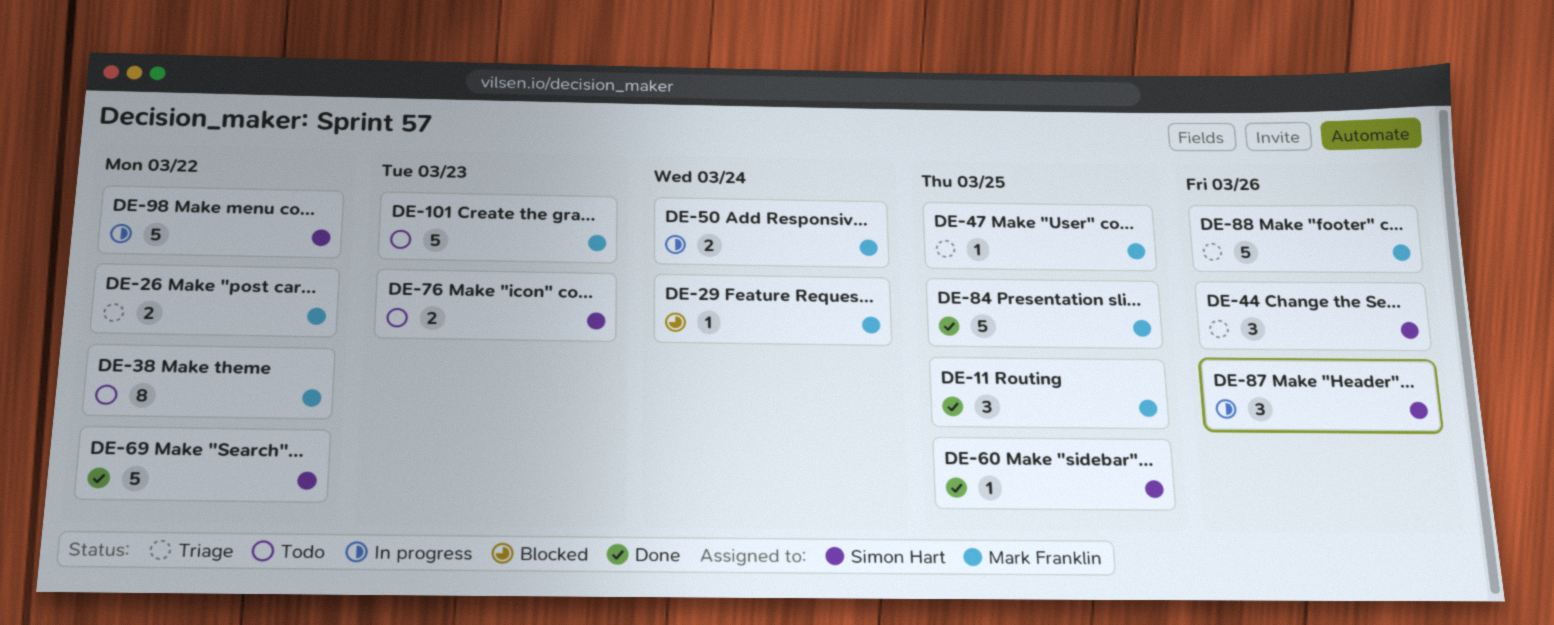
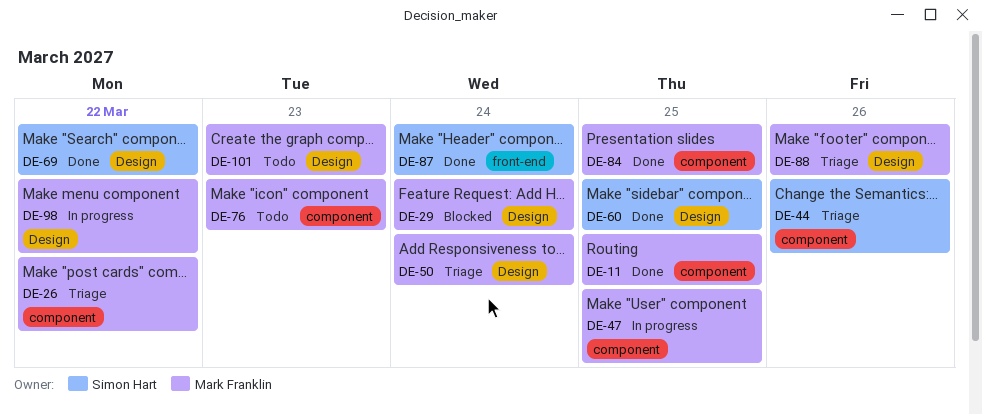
DE-38: present -> none
DE-47, status: Triage -> In progress
DE-50, status: In progress -> Triage
DE-76, owner: Simon Hart -> Mark Franklin
DE-87, status: In progress -> Done
DE-87, due: Mar 26 -> Mar 24
DE-98, owner: Simon Hart -> Mark Franklin

